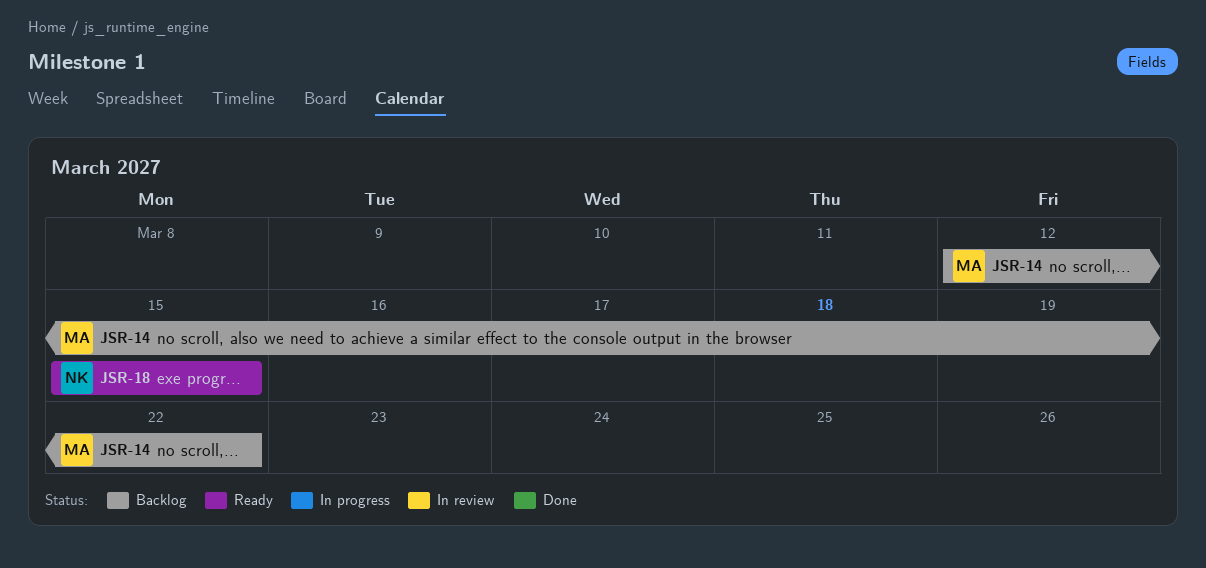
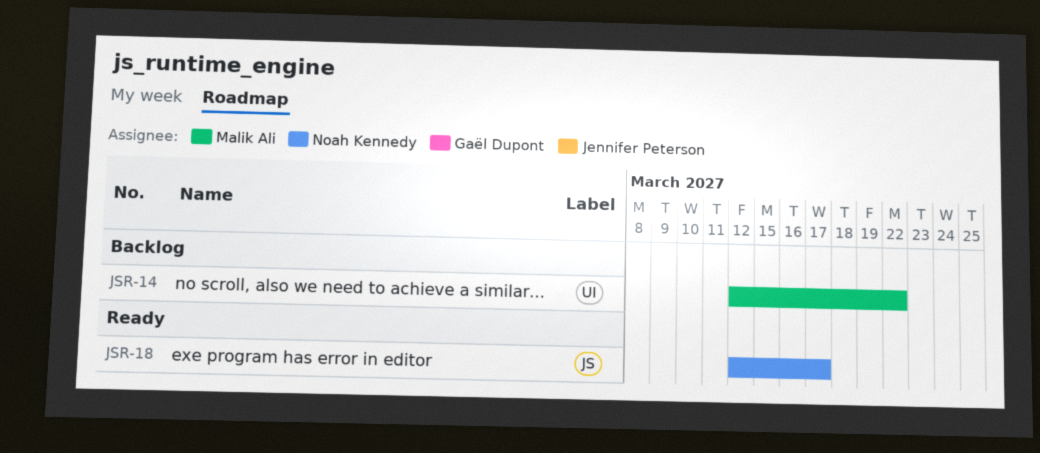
JSR-18, start: Mar 15 -> Mar 12
JSR-18, due: Mar 15 -> Mar 17

